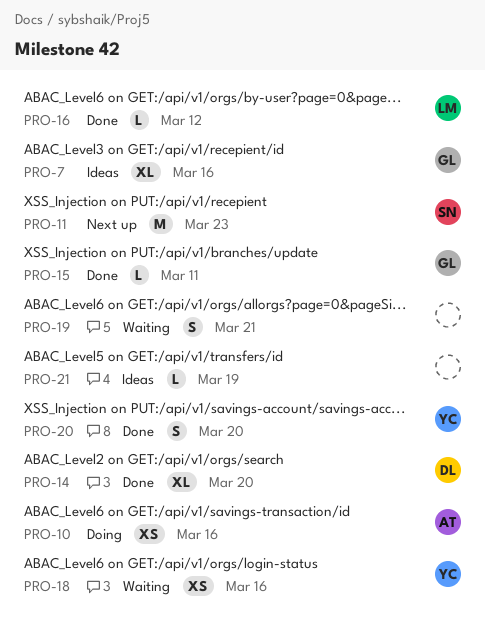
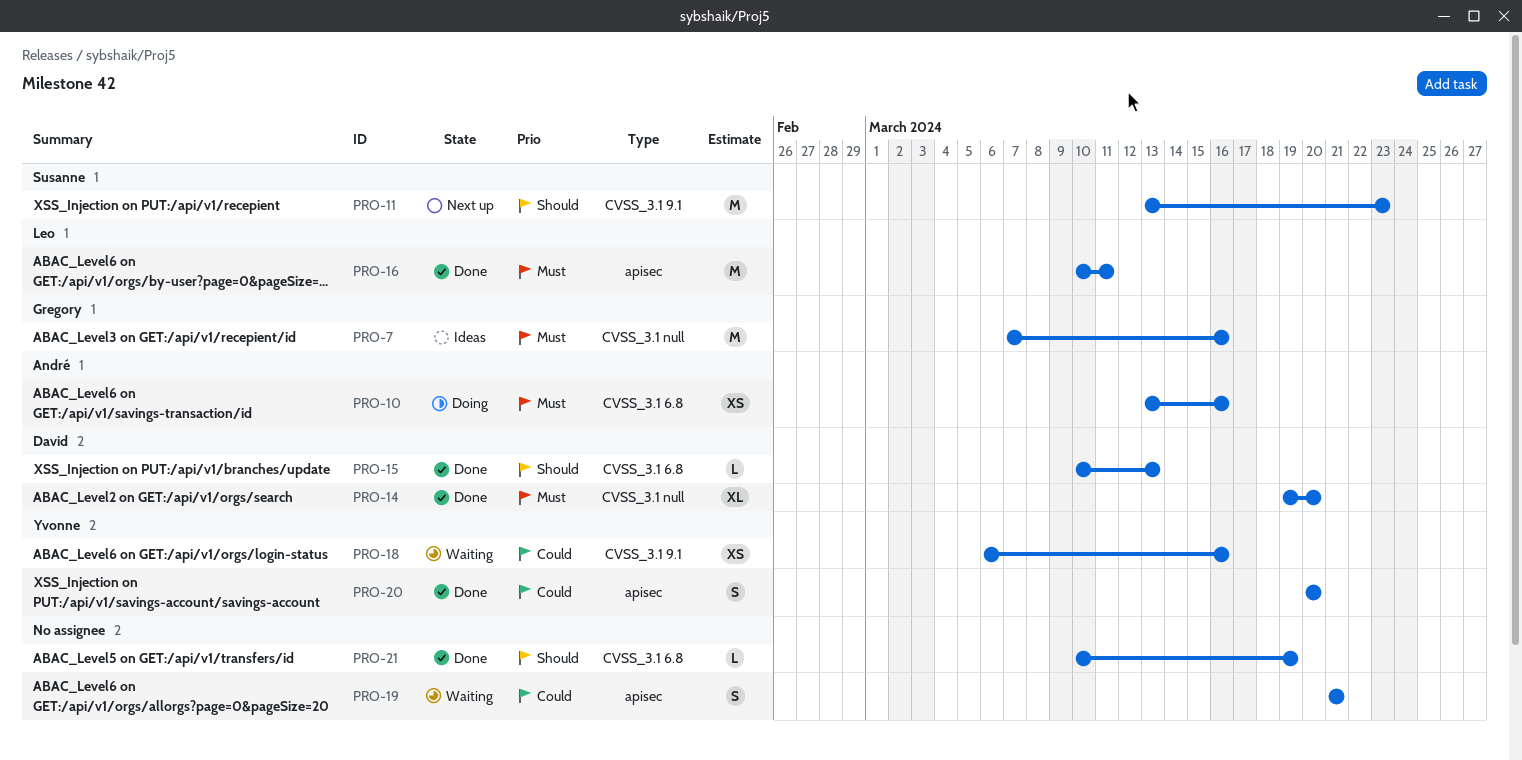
PRO-7, estimate: XL -> M
PRO-15, owner: Gregory -> David
PRO-15, due: Mar 11 -> Mar 13
PRO-16, estimate: L -> M
PRO-16, due: Mar 12 -> Mar 11
PRO-21, status: Ideas -> Done

